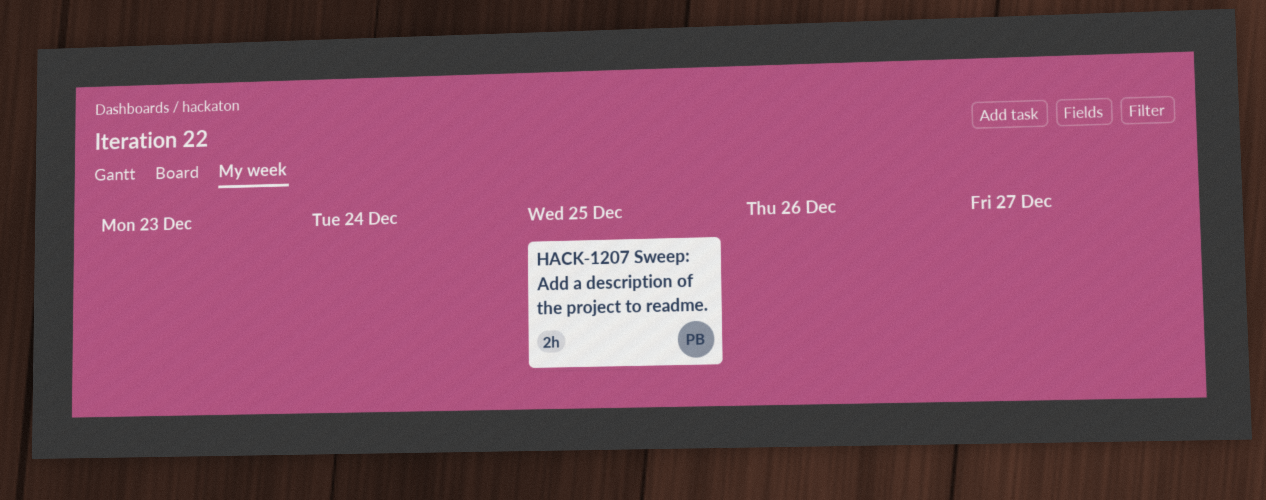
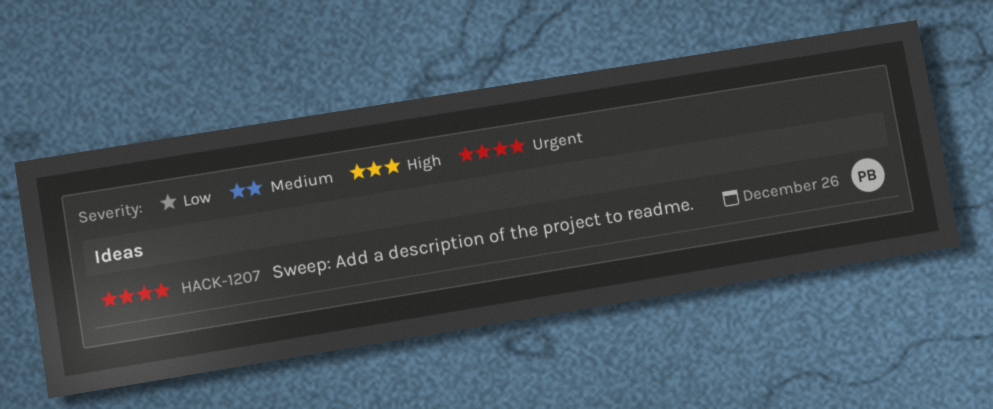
HACK-1207, due: Dec 25 -> Dec 26

